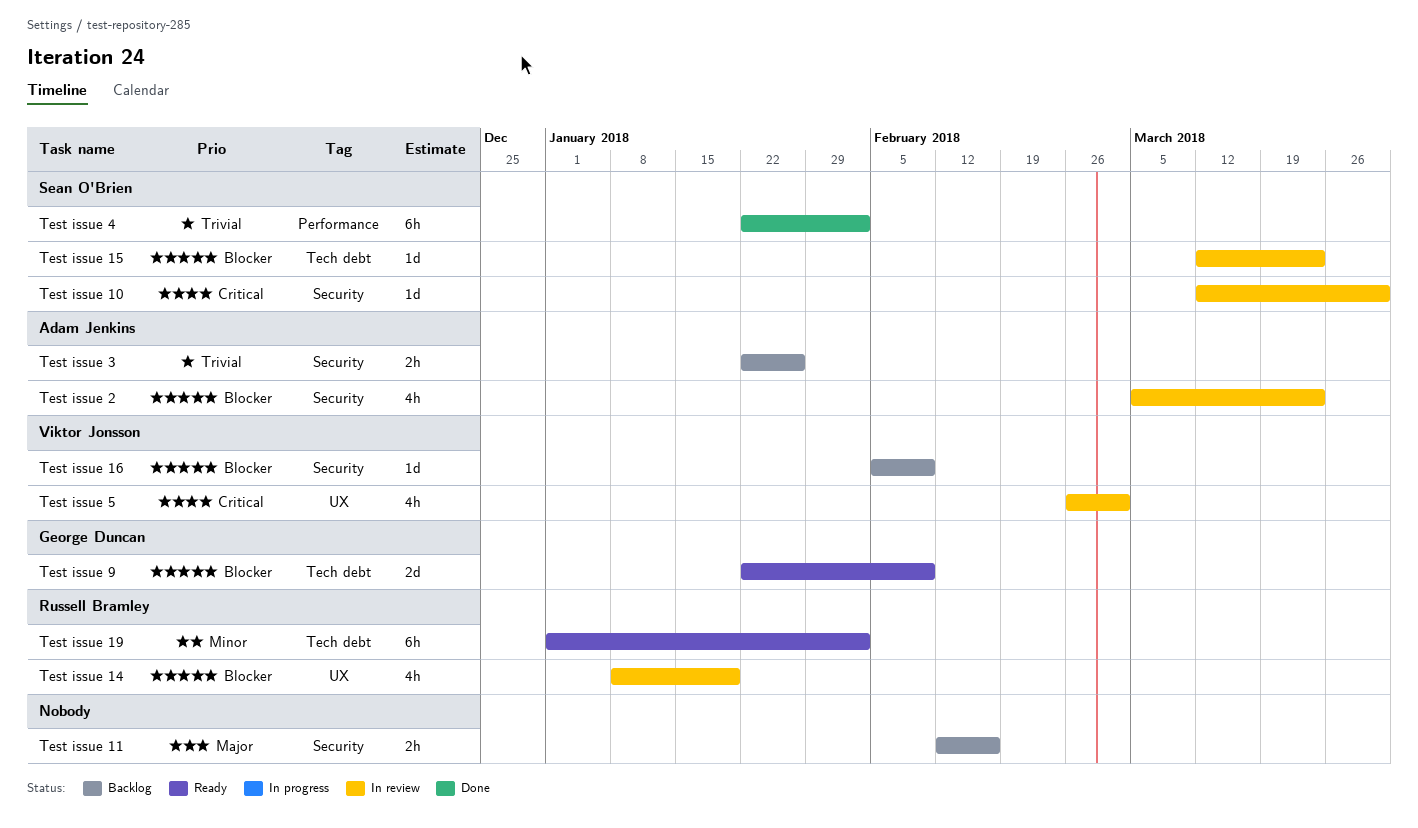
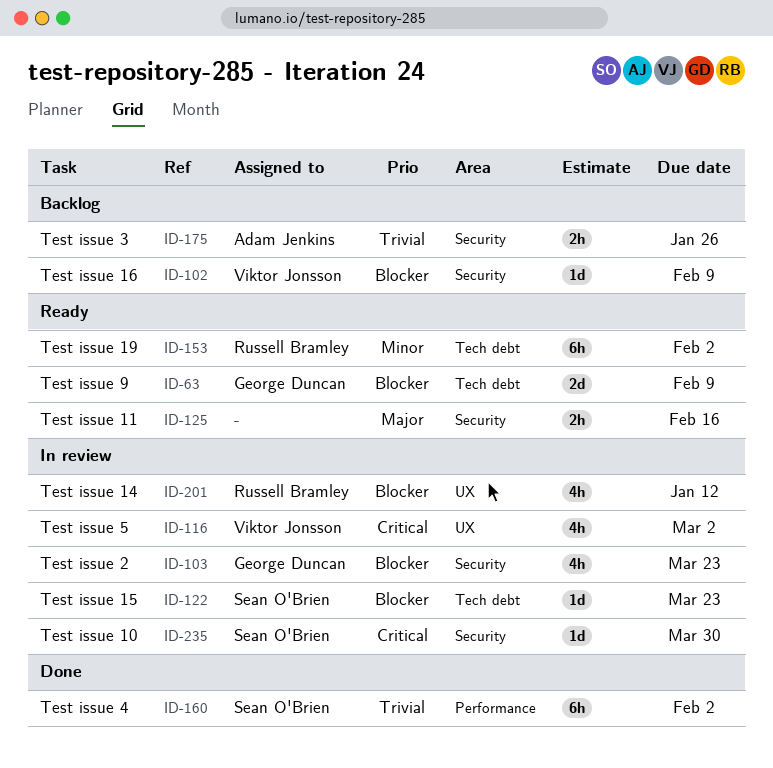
Test issue 11, status: Backlog -> Ready
Test issue 14, due: Jan 19 -> Jan 12
Test issue 2, owner: Adam Jenkins -> George Duncan

